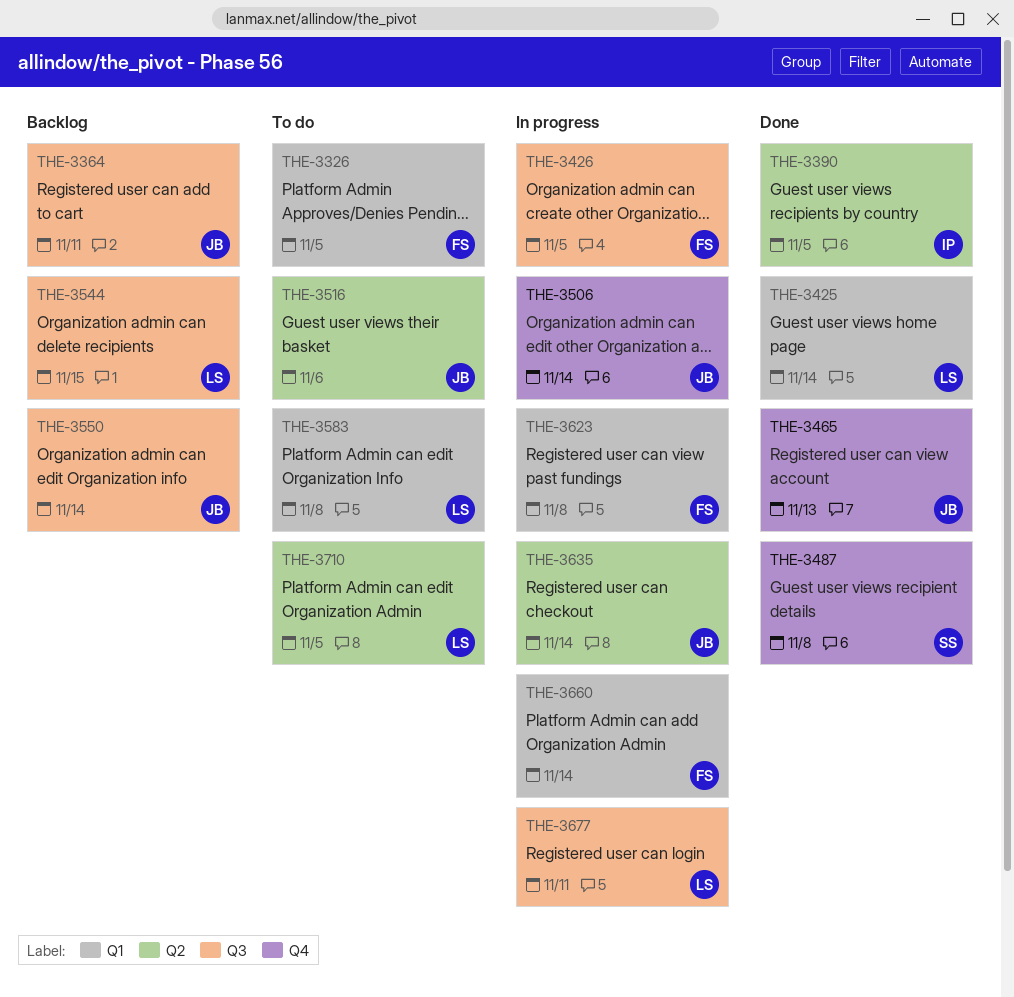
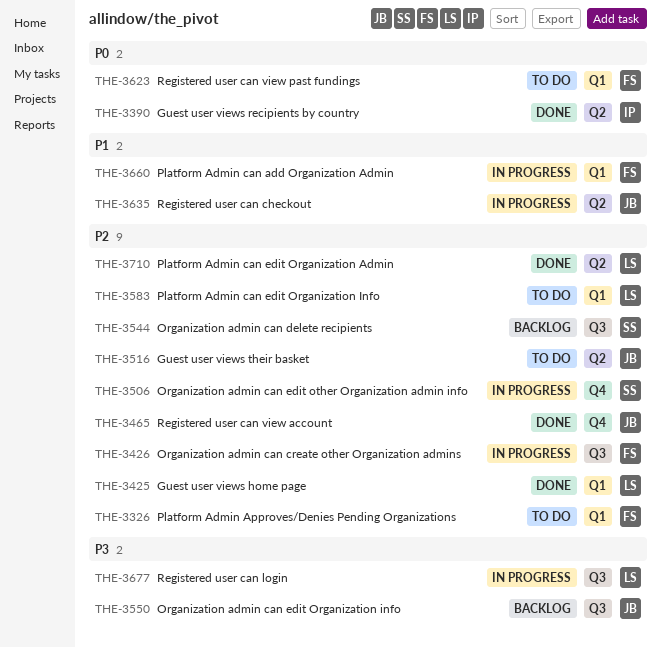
THE-3364: present -> none
THE-3487: present -> none
THE-3506, owner: JB -> SS
THE-3544, owner: LS -> SS
THE-3623, status: In progress -> To do
THE-3710, status: To do -> Done

